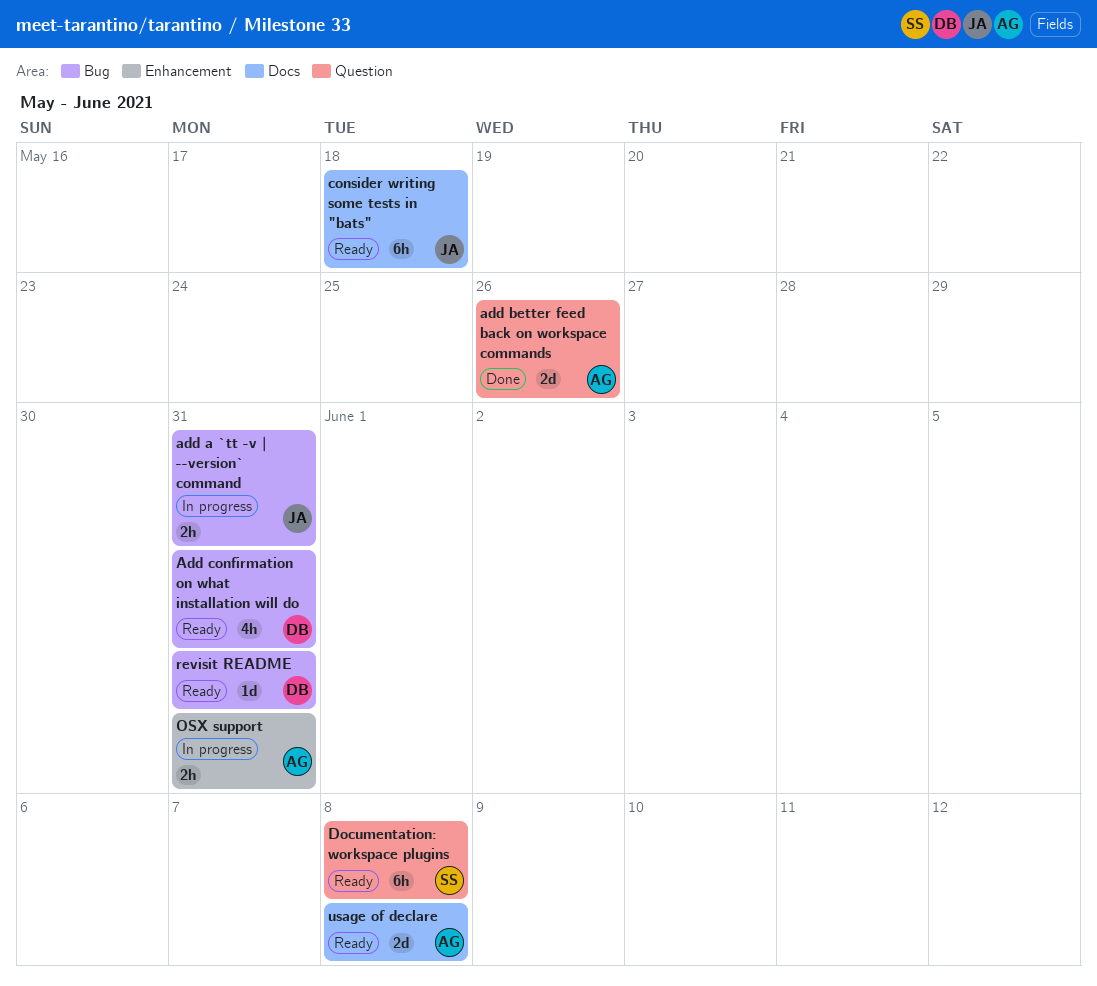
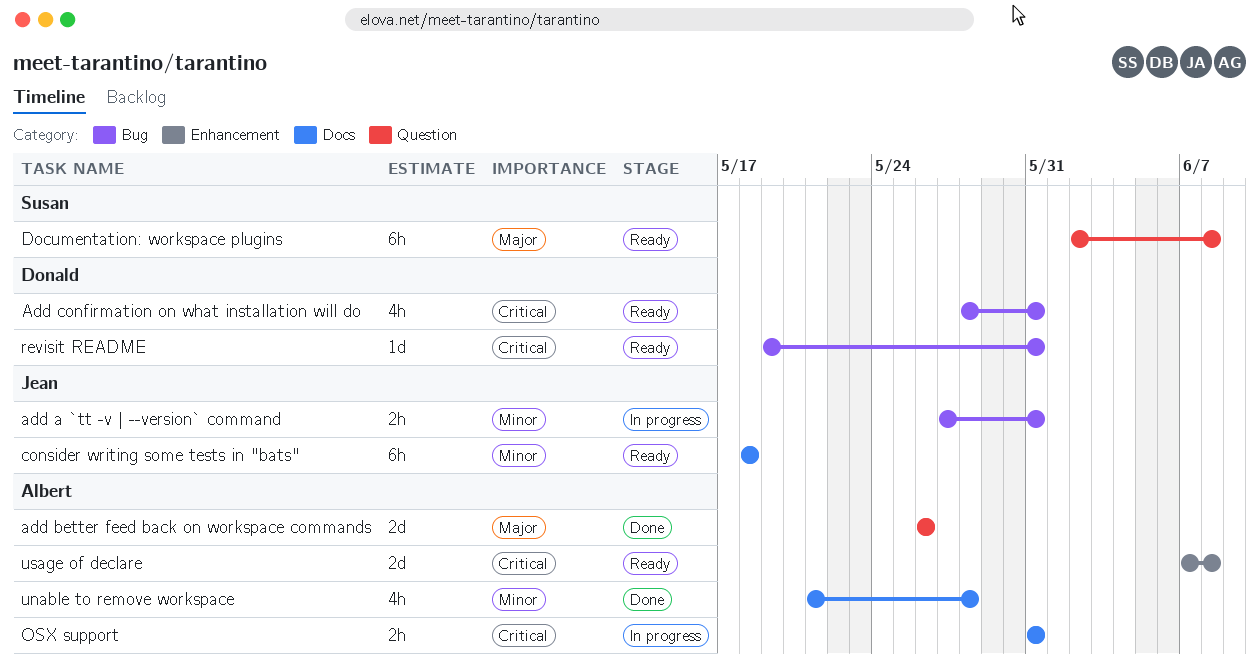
OSX support, label: Enhancement -> Docs
unable to remove workspace: none -> present
usage of declare, label: Docs -> Enhancement

